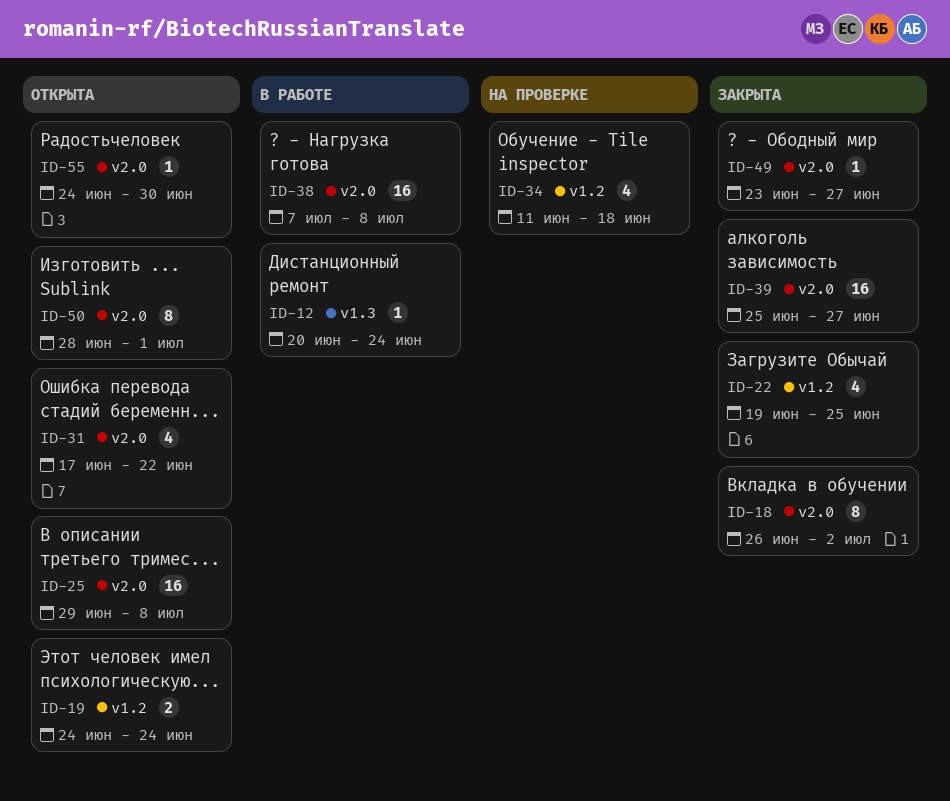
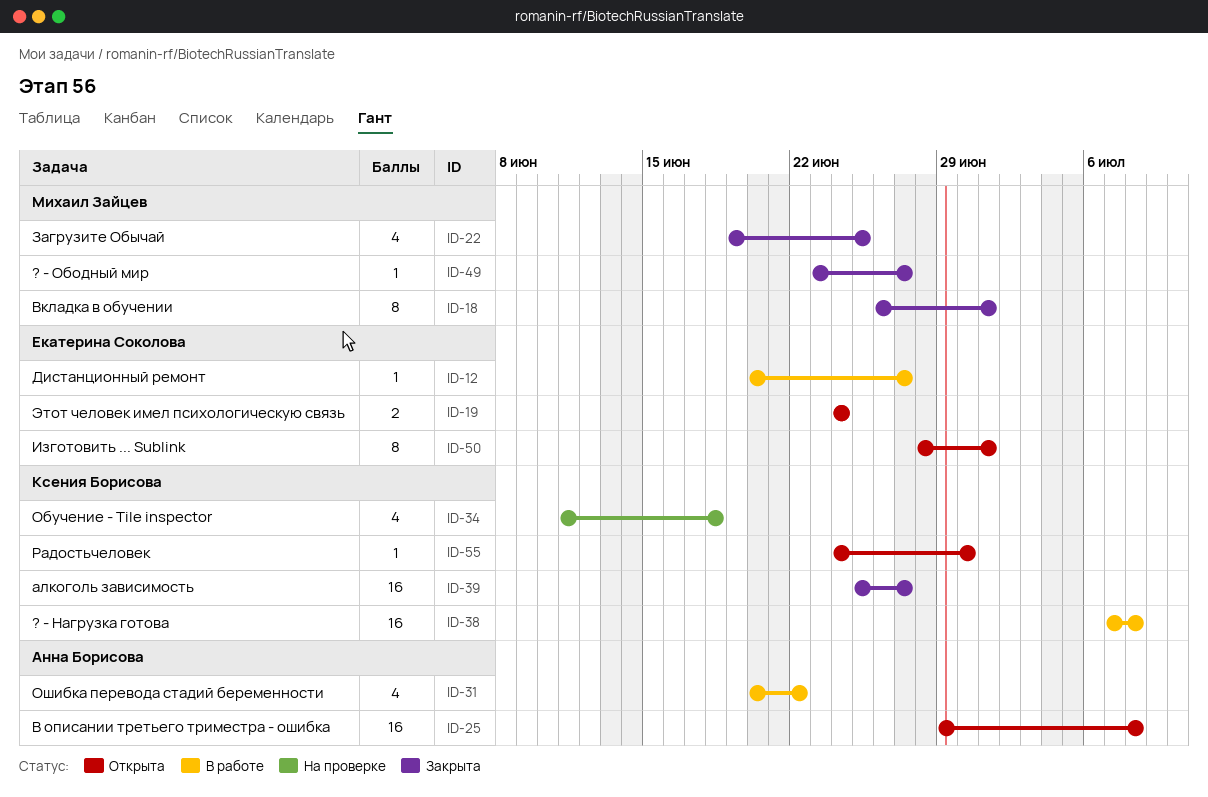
ID-12, due: Jun 24 -> Jun 27
ID-18, due: Jul 2 -> Jul 1
ID-31, status: Открыта -> В работе
ID-31, start: Jun 17 -> Jun 20

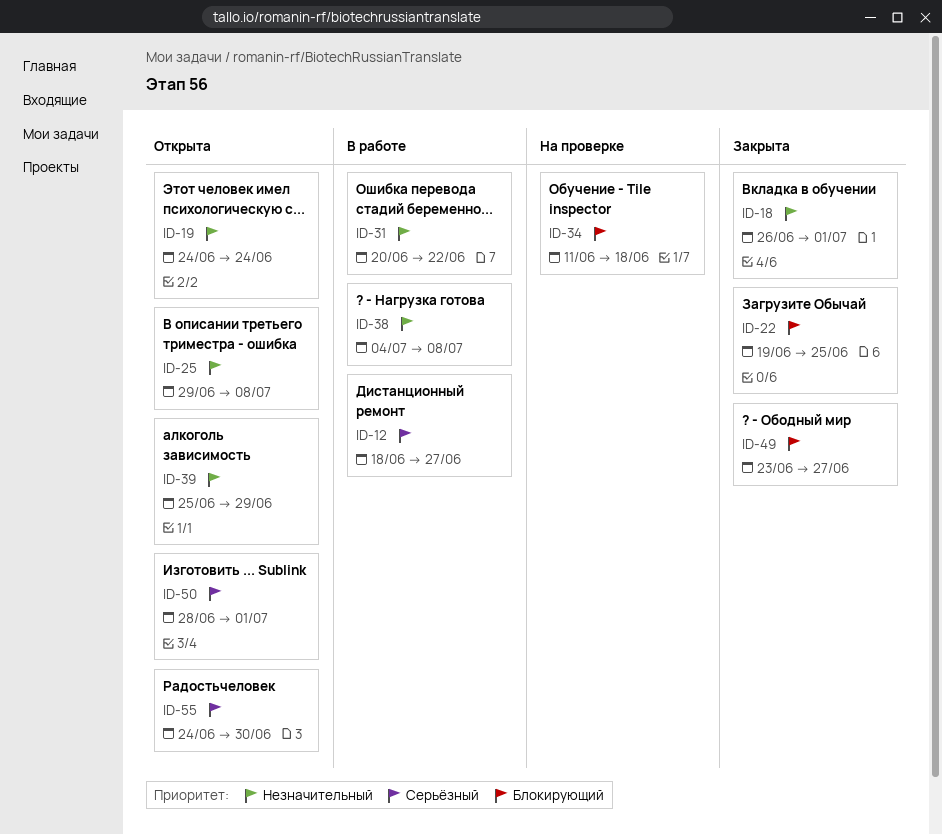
ID-12, start: Jun 20 -> Jun 18
ID-38, start: Jul 7 -> Jul 4
ID-39, status: Закрыта -> Открыта
ID-39, due: Jun 27 -> Jun 29

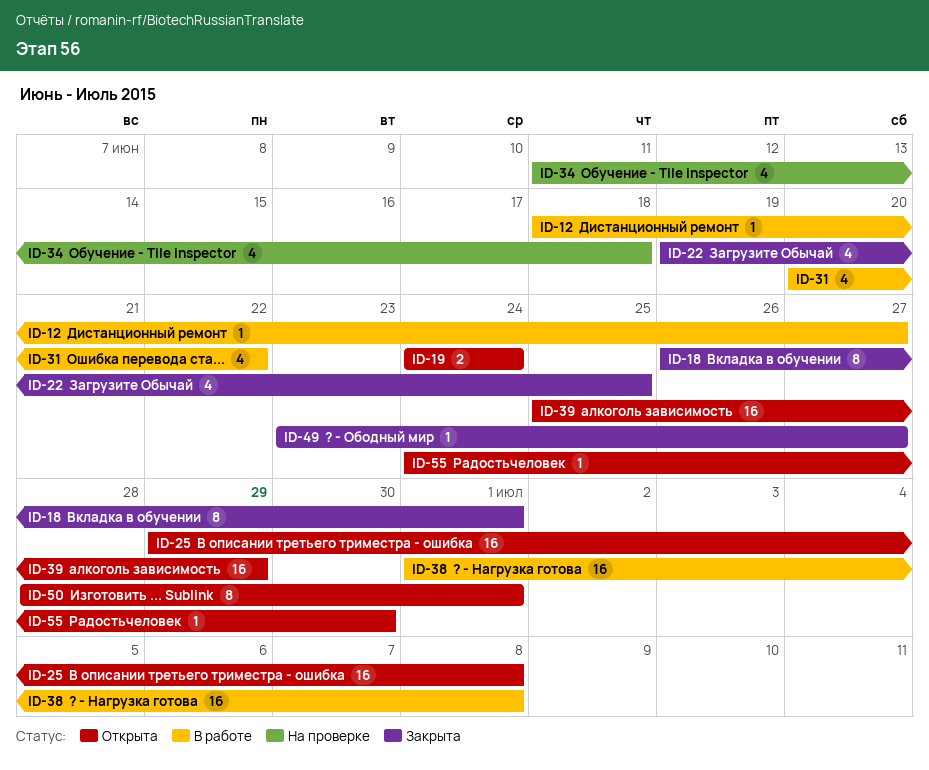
ID-38, start: Jul 4 -> Jul 1

